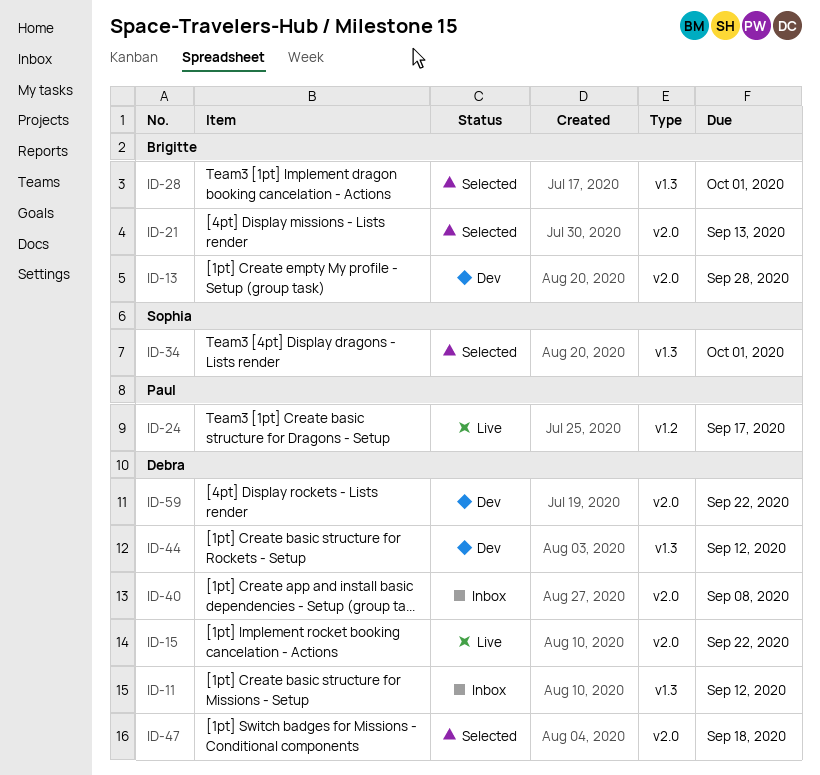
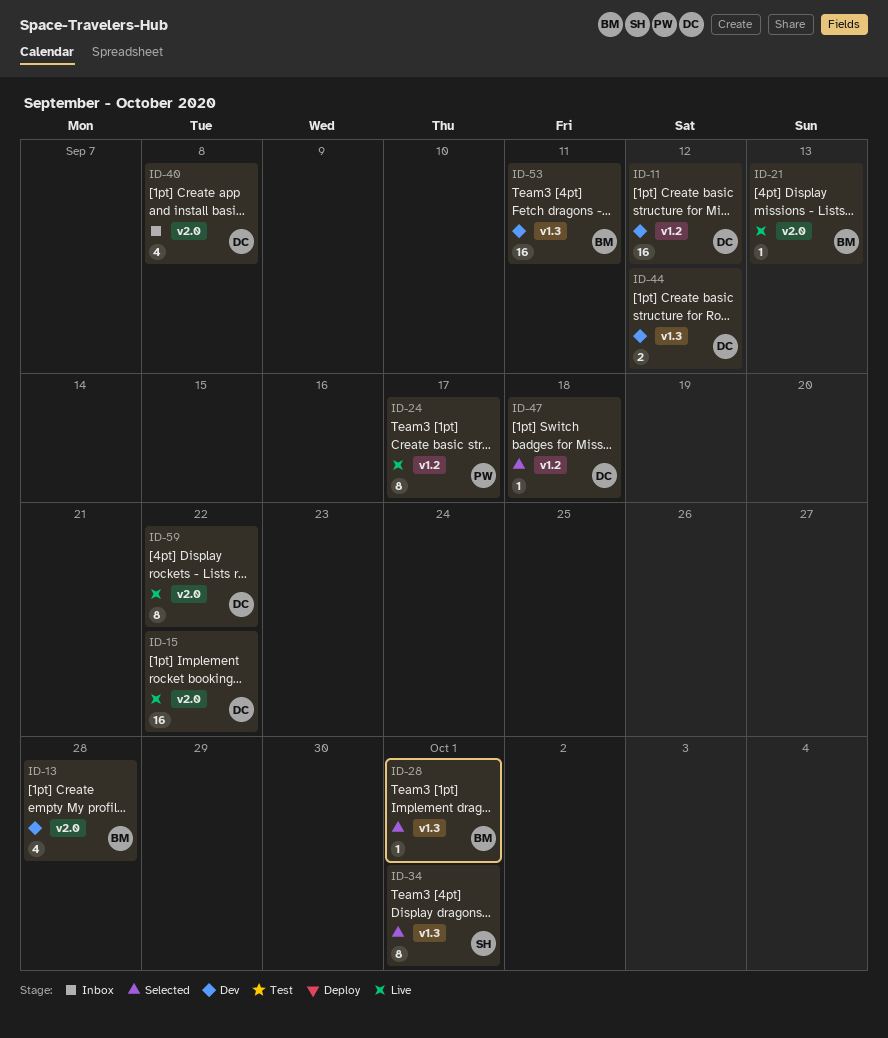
ID-11, status: Inbox -> Dev
ID-11, label: v1.3 -> v1.2
ID-21, status: Selected -> Live
ID-47, label: v2.0 -> v1.2
ID-53: none -> present
ID-59, status: Dev -> Live

